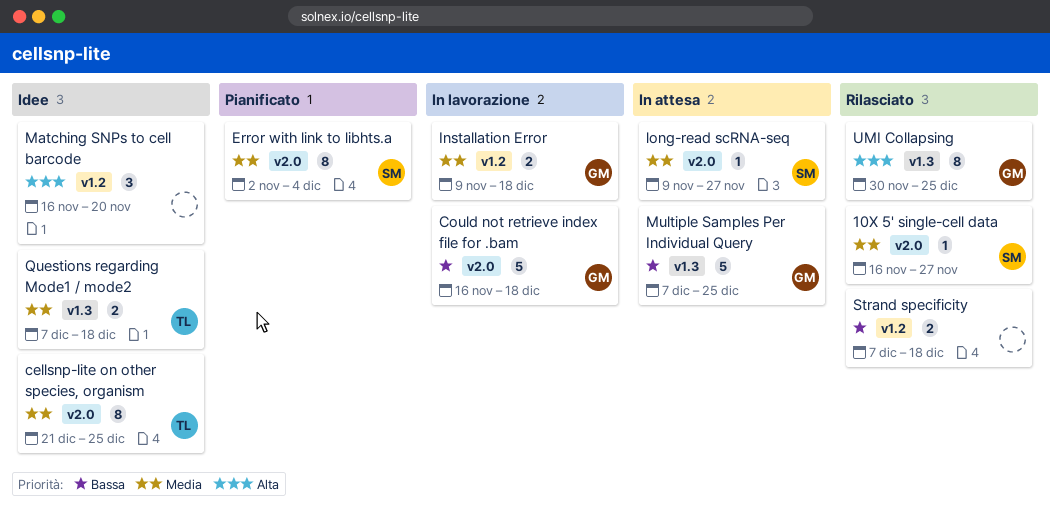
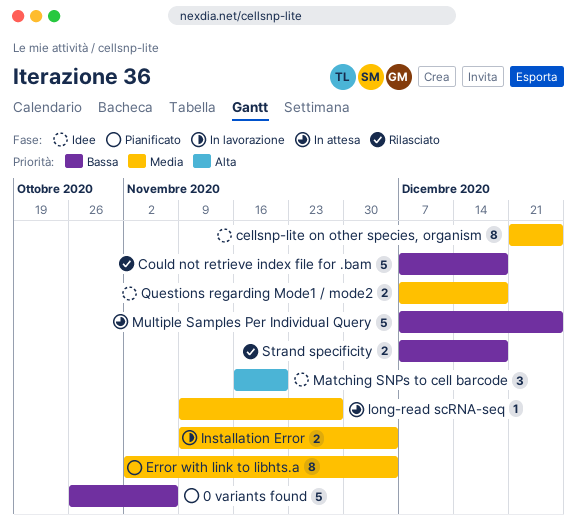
0 variants found: none -> present
10X 5' single-cell data: present -> none
Could not retrieve index file for .bam, status: In lavorazione -> Rilasciato
Could not retrieve index file for .bam, start: Nov 16 -> Dec 7
Installation Error, due: Dec 18 -> Dec 4
UMI Collapsing: present -> none

